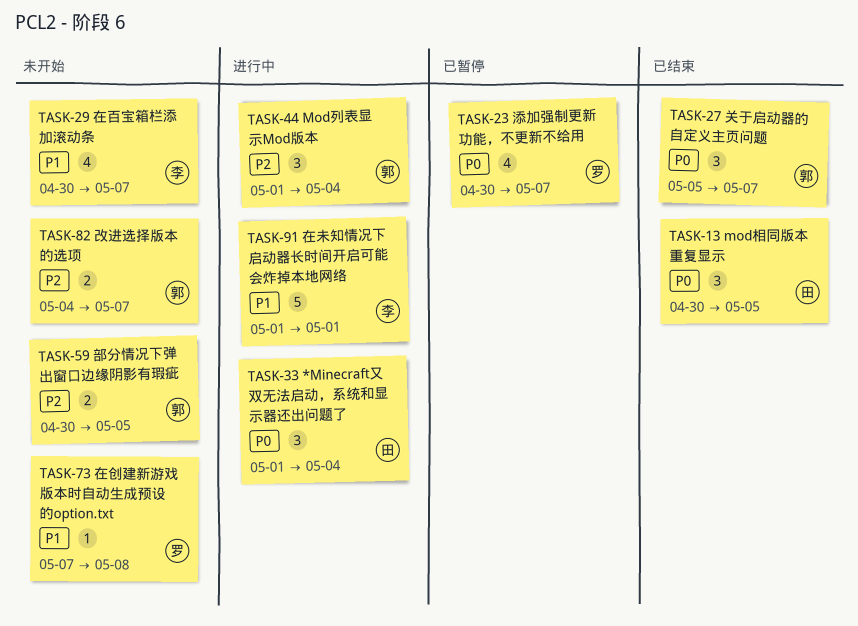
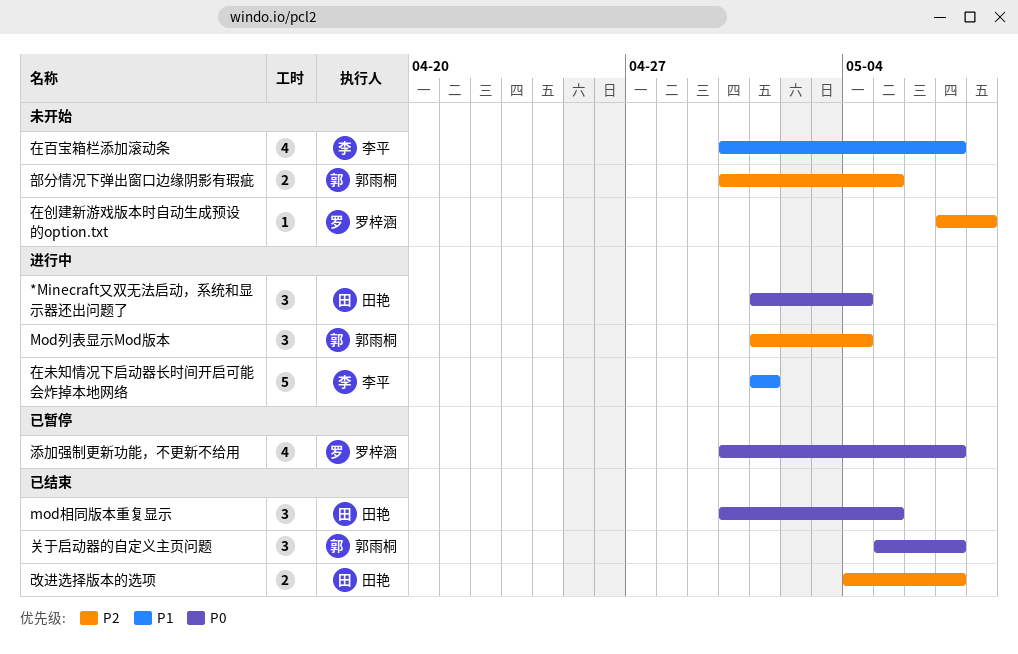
在创建新游戏版本时自动生成预设的option.txt, priority: P1 -> P2
改进选择版本的选项, status: 未开始 -> 已结束
改进选择版本的选项, owner: 郭雨桐 -> 田艳

